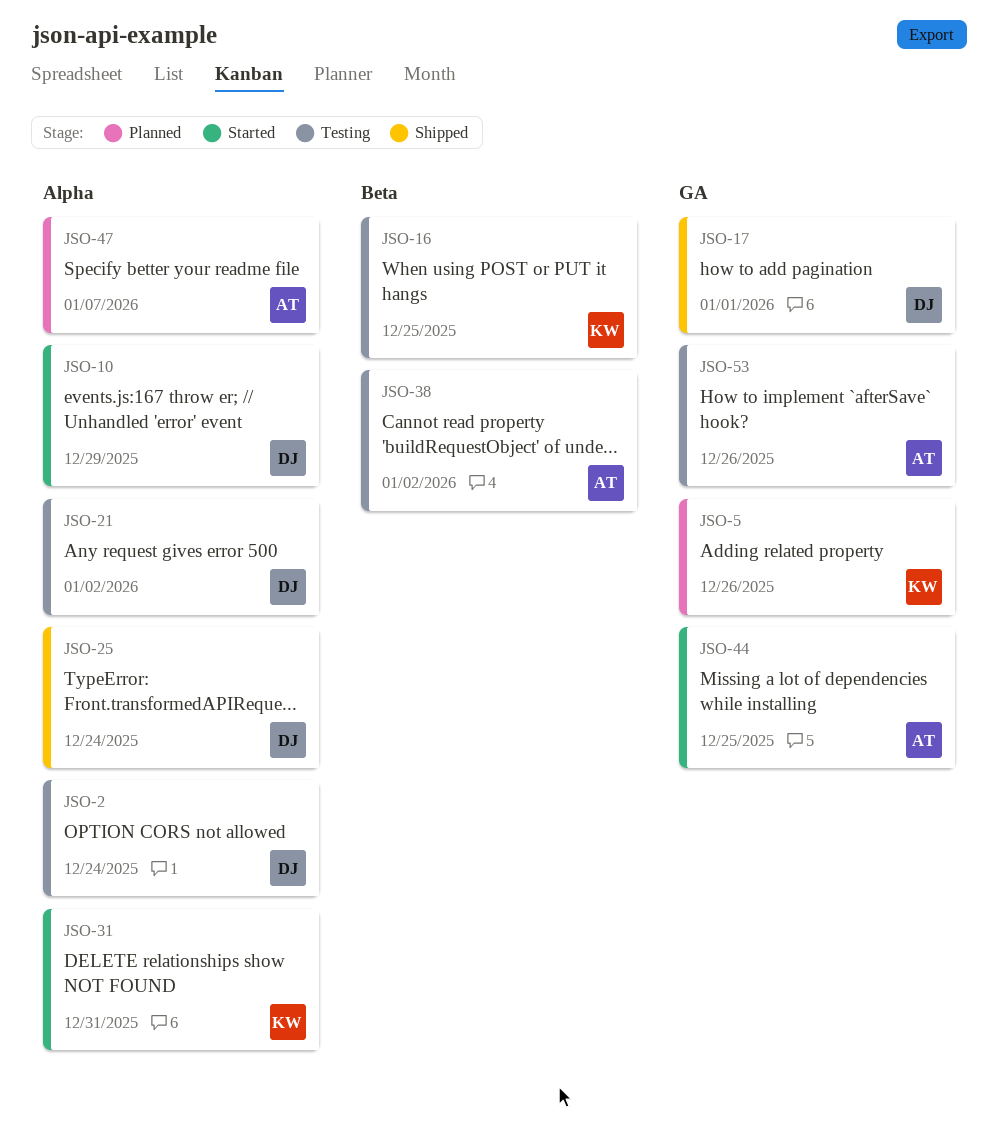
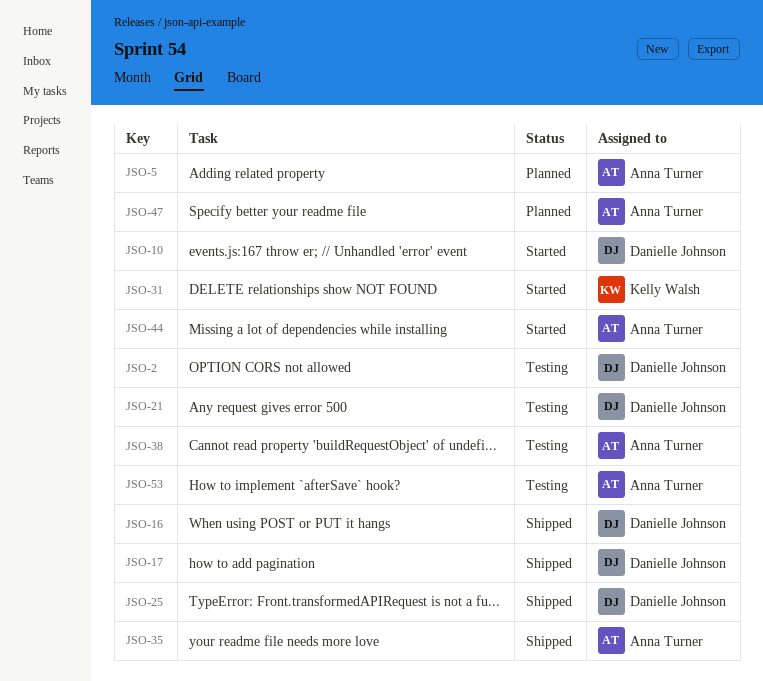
JSO-5, owner: Kelly Walsh -> Anna Turner
JSO-16, status: Testing -> Shipped
JSO-16, owner: Kelly Walsh -> Danielle Johnson
JSO-35: none -> present

